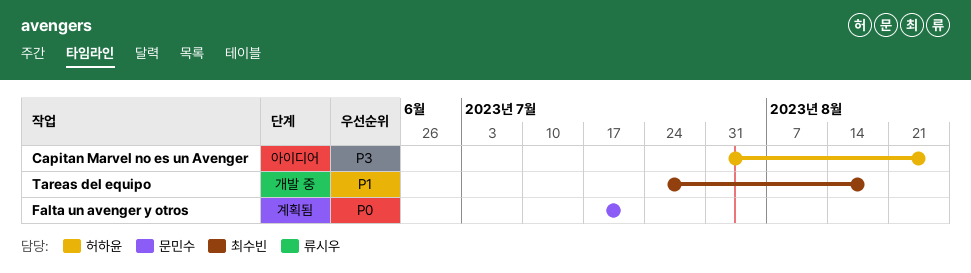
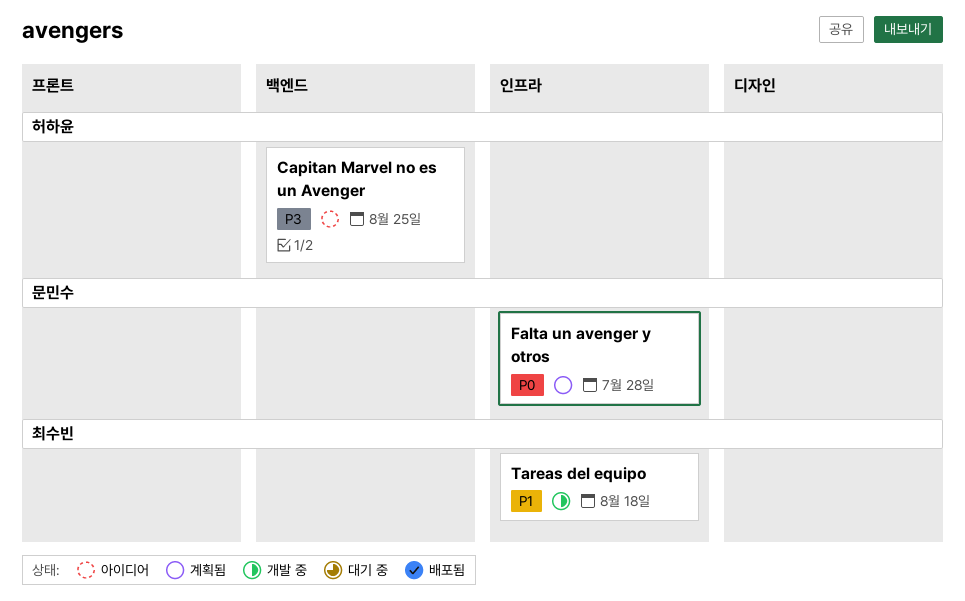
Falta un avenger y otros, due: Jul 21 -> Jul 28

